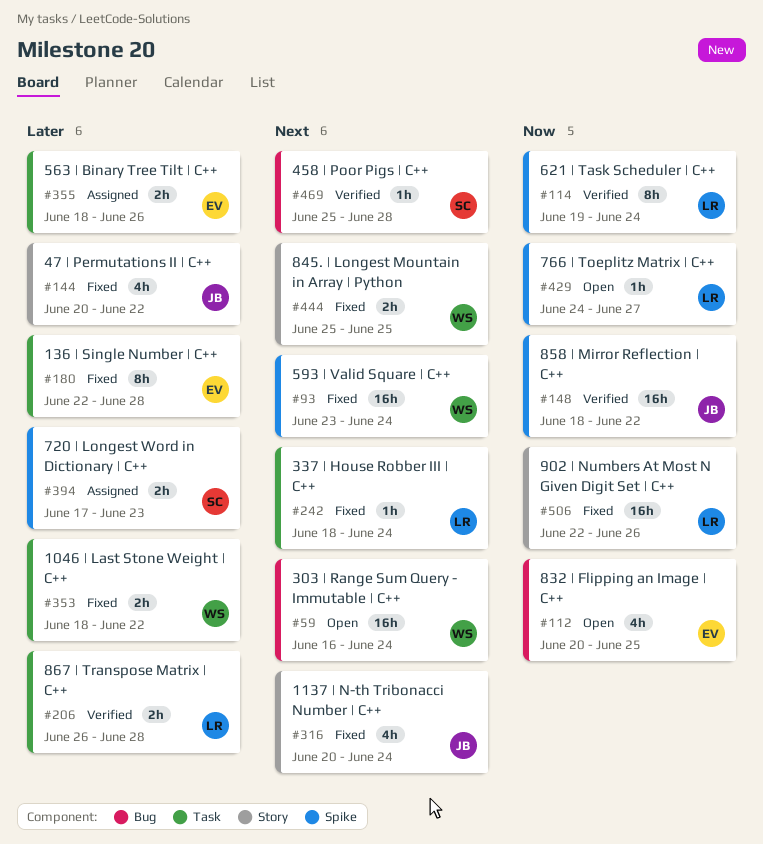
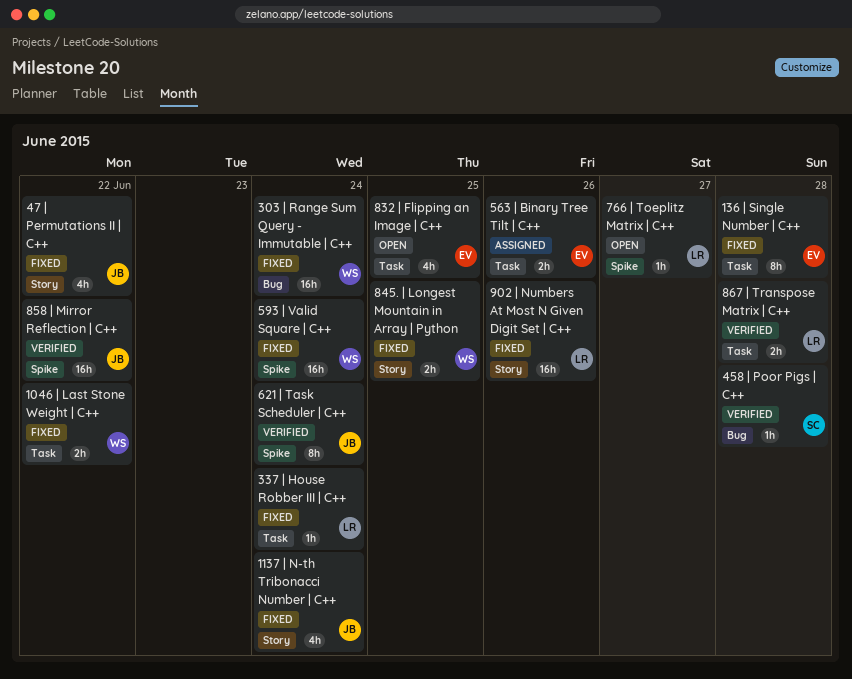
303 | Range Sum Query - Immutable | C++, status: Open -> Fixed
621 | Task Scheduler | C++, owner: LR -> JB
720 | Longest Word in Dictionary | C++: present -> none
832 | Flipping an Image | C++, label: Bug -> Task

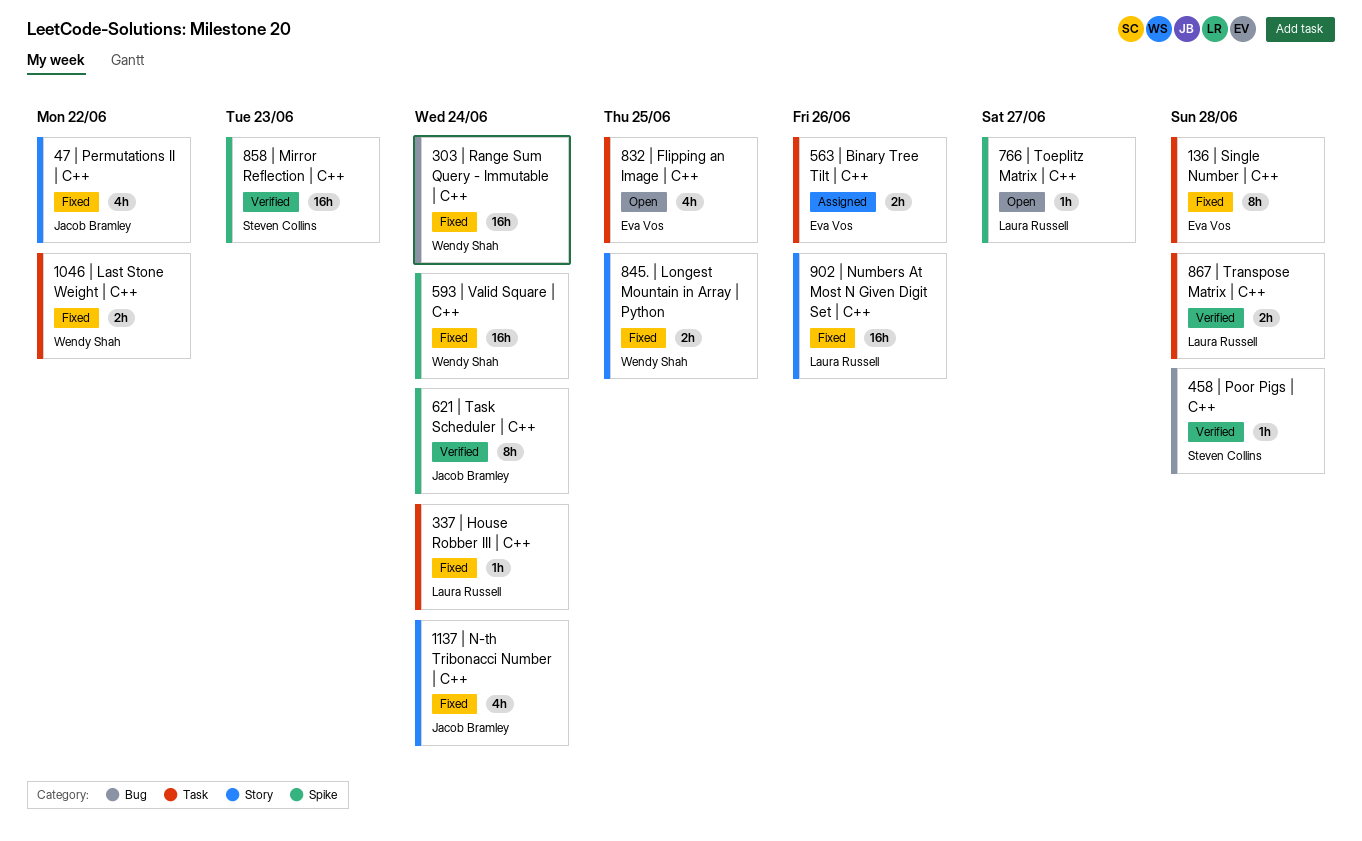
858 | Mirror Reflection | C++, owner: Jacob Bramley -> Steven Collins
858 | Mirror Reflection | C++, due: Jun 22 -> Jun 23

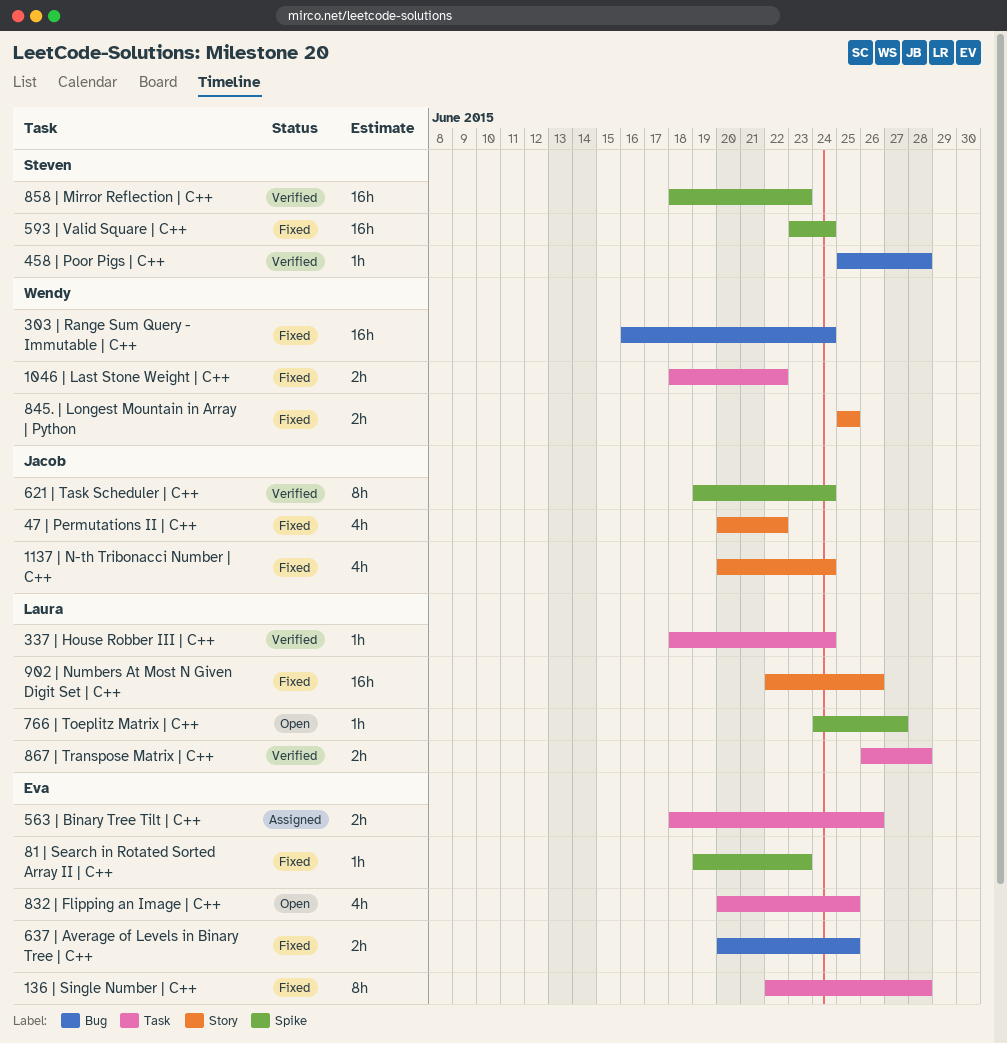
337 | House Robber III | C++, status: Fixed -> Verified
593 | Valid Square | C++, owner: Wendy Shah -> Steven Collins
637 | Average of Levels in Binary Tree | C++: none -> present
81 | Search in Rotated Sorted Array II | C++: none -> present

